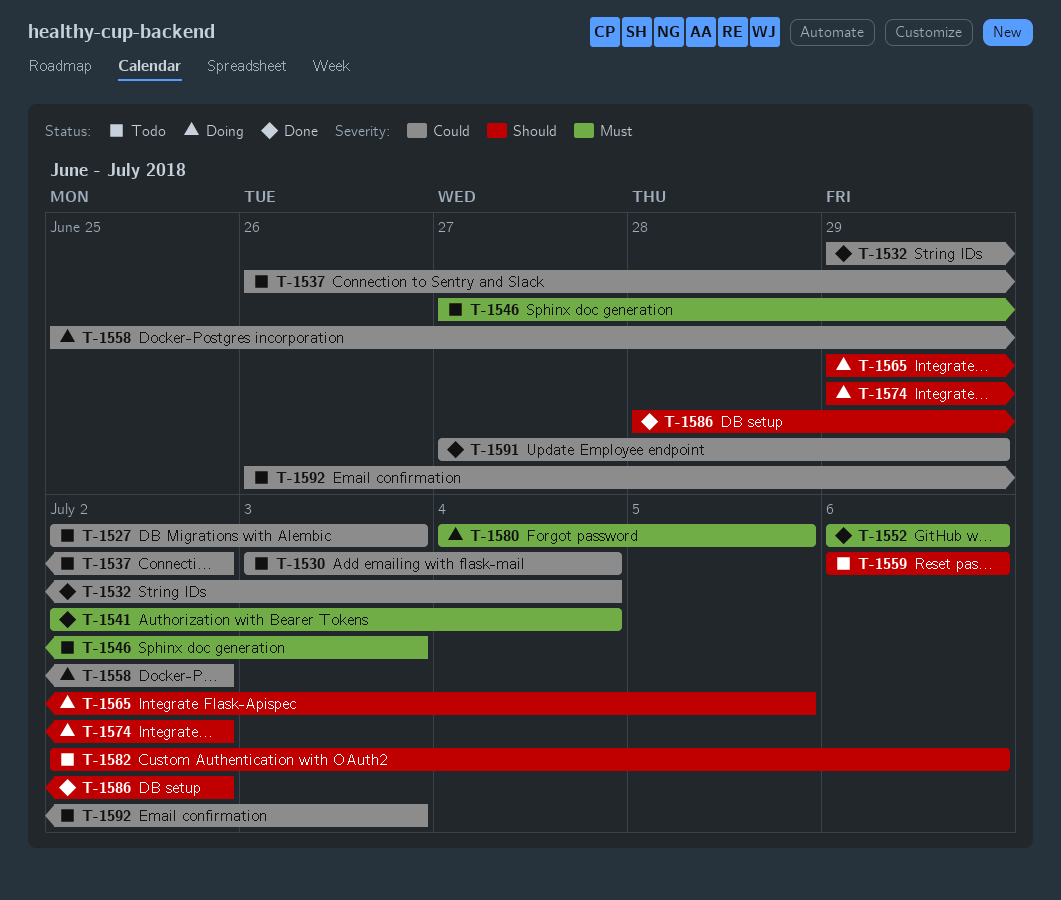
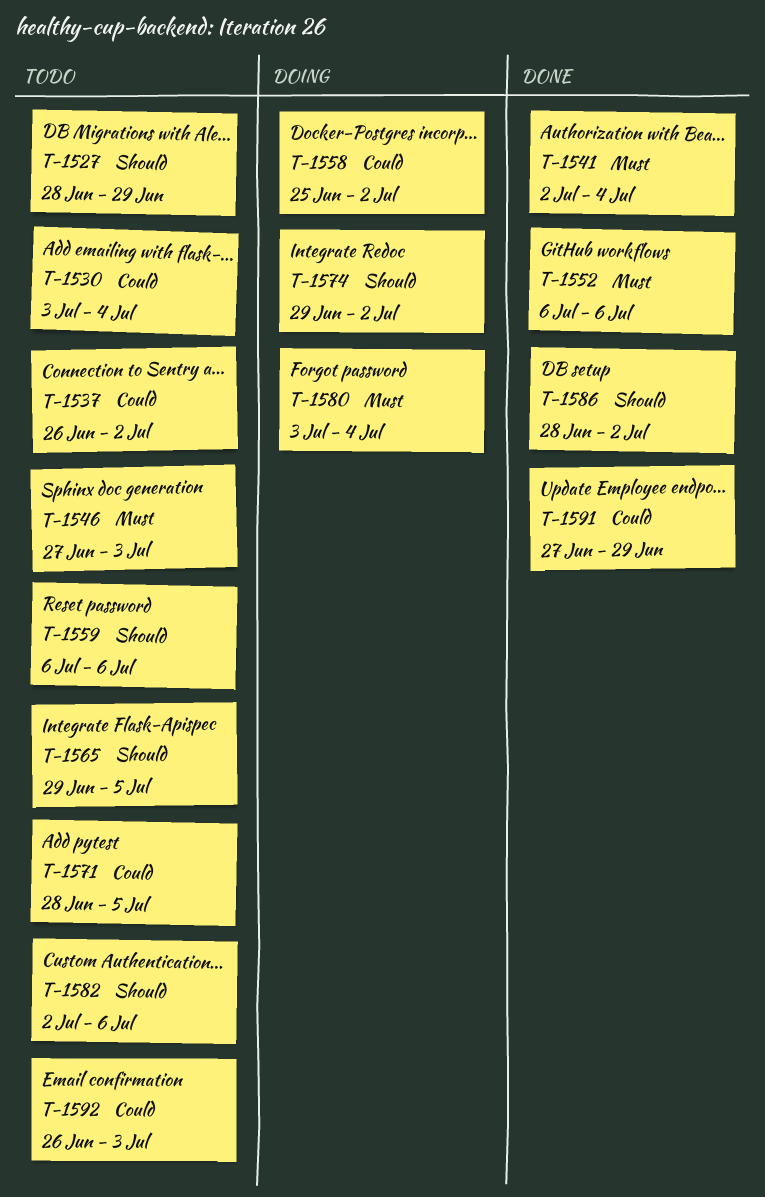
T-1527, priority: Could -> Should
T-1527, start: Jul 2 -> Jun 28
T-1527, due: Jul 3 -> Jun 29
T-1532: present -> none
T-1565, status: Doing -> Todo
T-1571: none -> present
T-1580, start: Jul 4 -> Jul 3
T-1580, due: Jul 5 -> Jul 4

